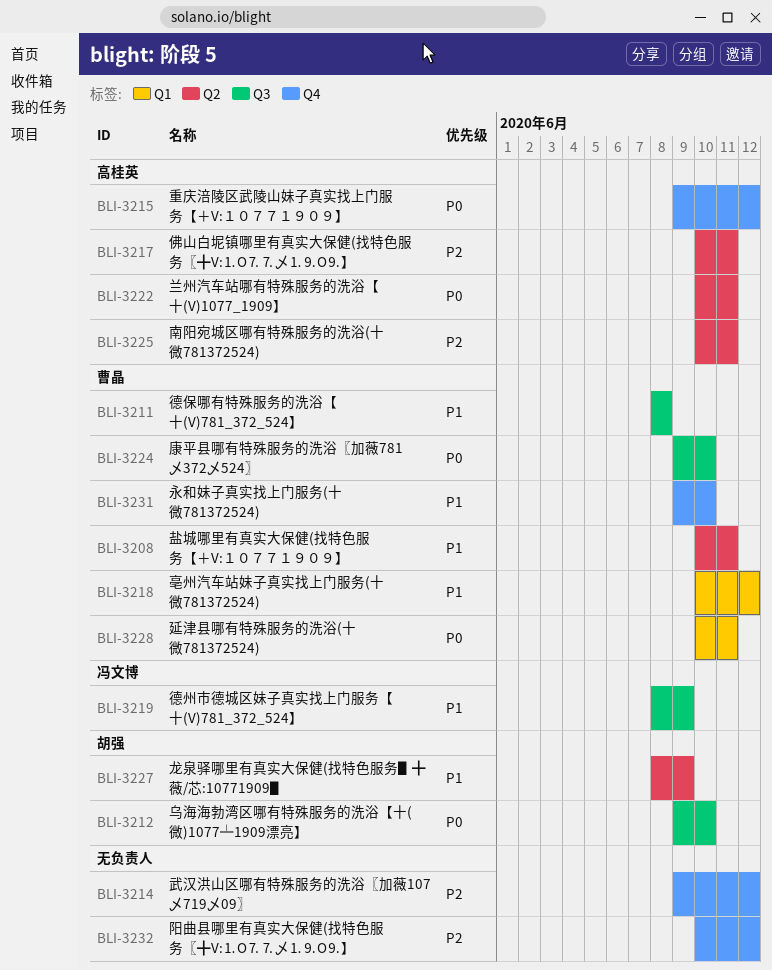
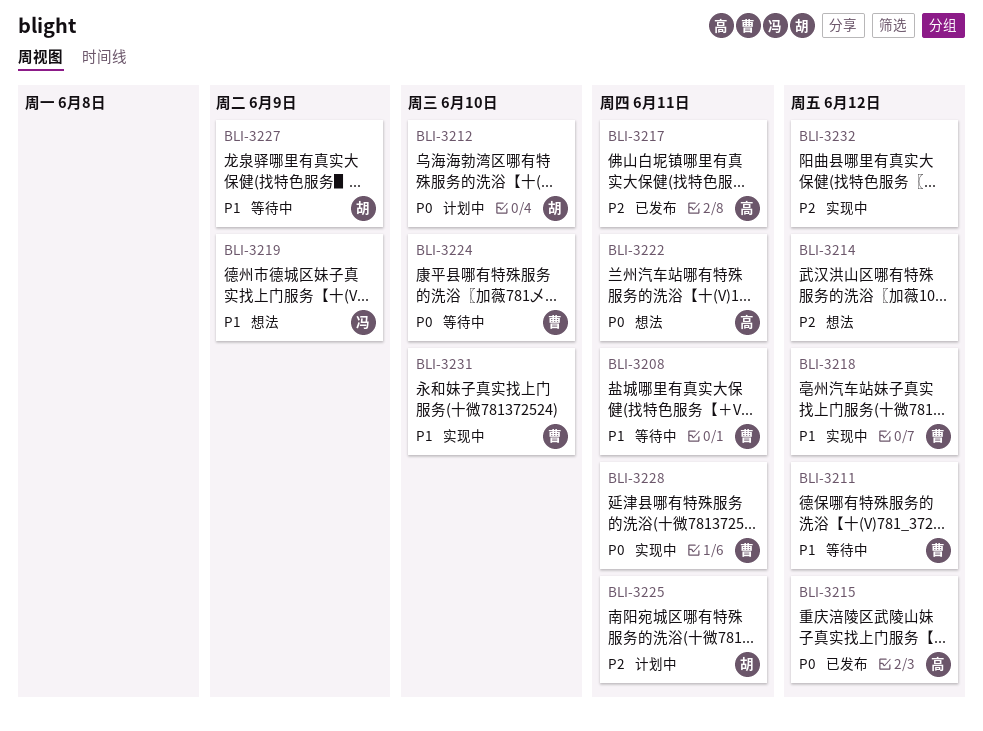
BLI-3211, due: Jun 8 -> Jun 12
BLI-3225, owner: 高桂英 -> 胡强

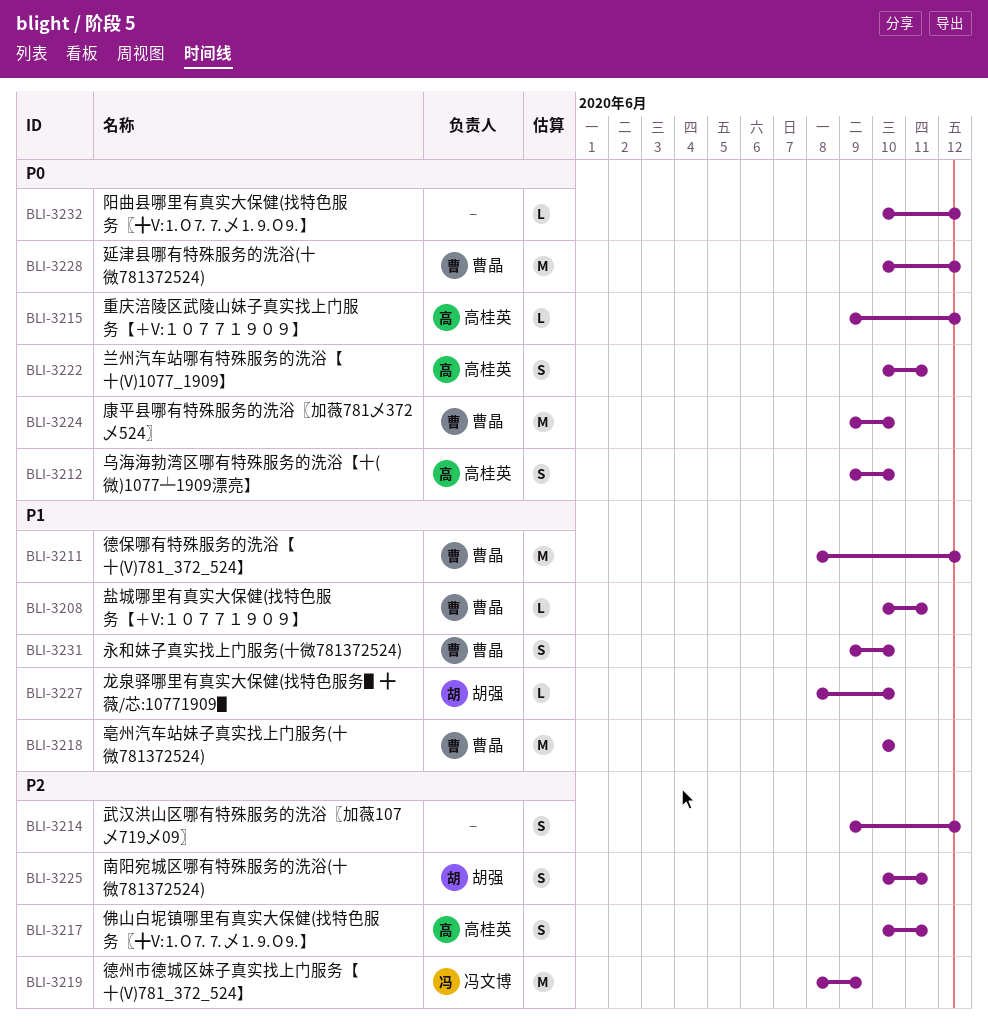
BLI-3212, owner: 胡强 -> 高桂英
BLI-3218, due: Jun 12 -> Jun 10
BLI-3219, priority: P1 -> P2
BLI-3227, due: Jun 9 -> Jun 10
BLI-3228, due: Jun 11 -> Jun 12
BLI-3232, priority: P2 -> P0

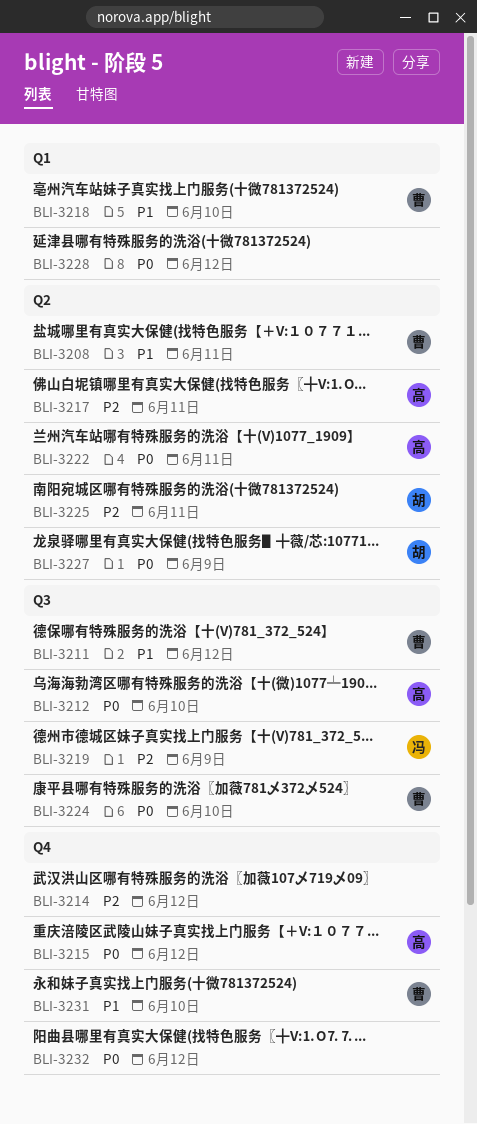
BLI-3227, priority: P1 -> P0
BLI-3227, due: Jun 10 -> Jun 9
BLI-3228, owner: 曹晶 -> none

